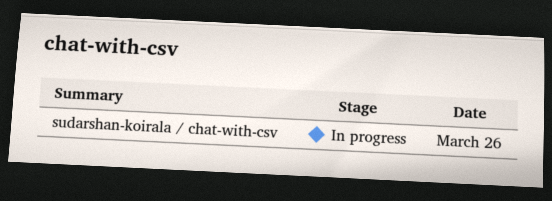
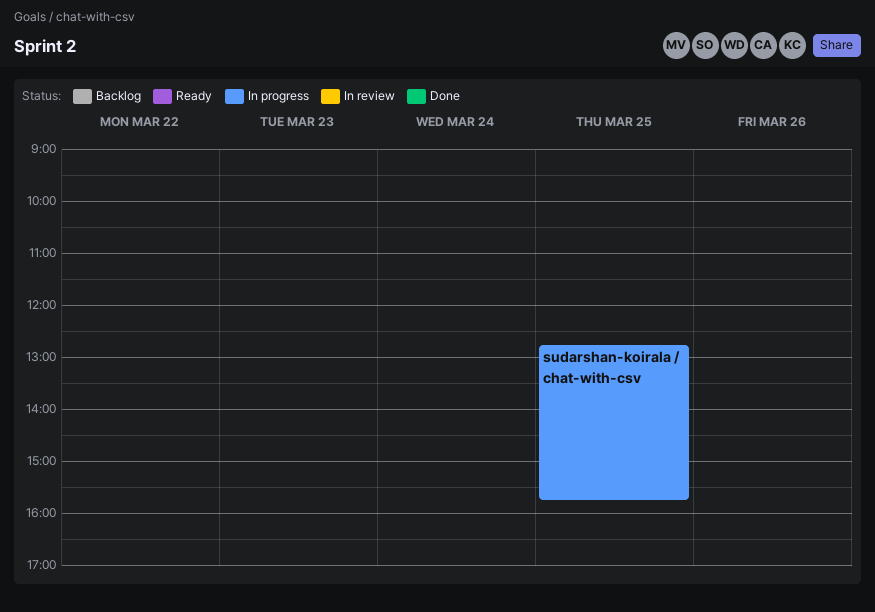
sudarshan-koirala / chat-with-csv, day: Mar 26 -> Mar 25

